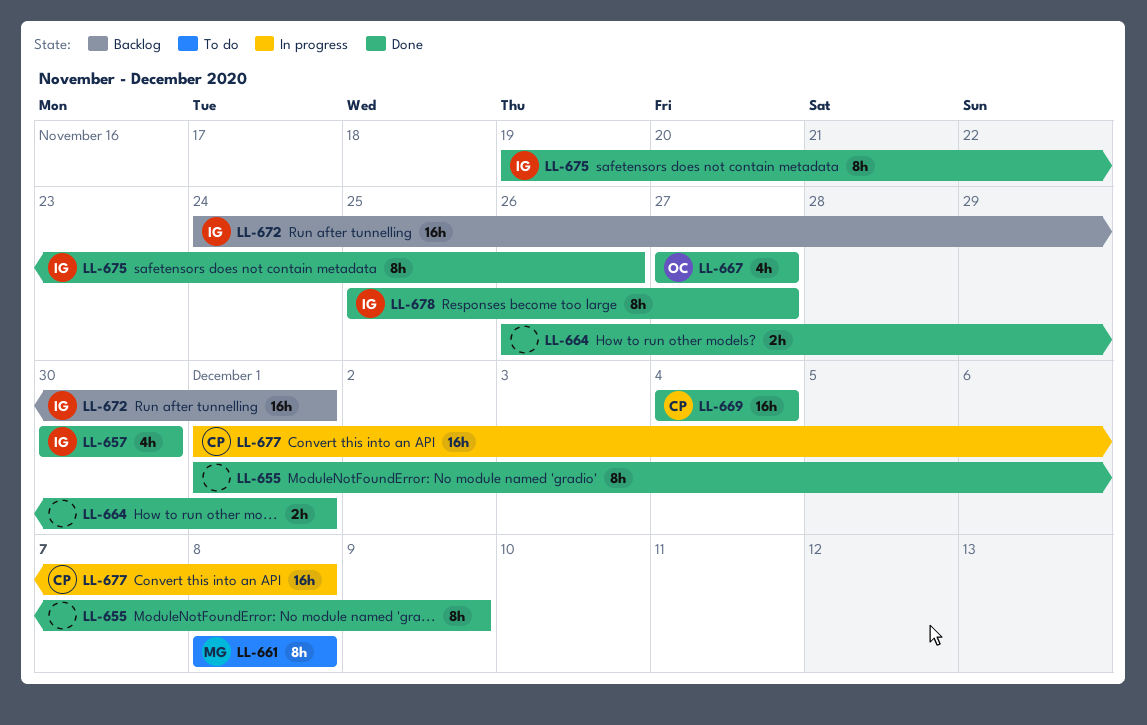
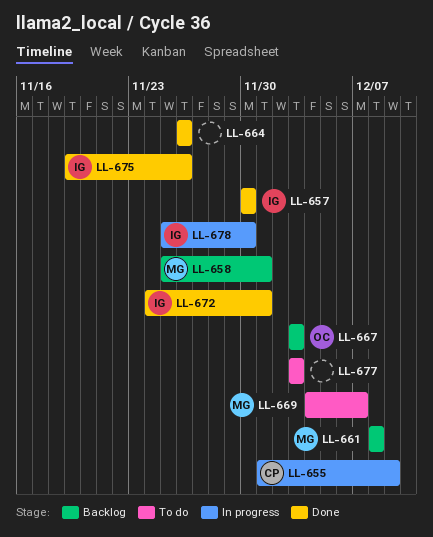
LL-655, status: Done -> In progress
LL-655, owner: none -> CP
LL-658: none -> present
LL-661, status: To do -> Backlog
LL-664, due: Dec 1 -> Nov 26
LL-667, status: Done -> Backlog
LL-667, start: Nov 27 -> Dec 3
LL-667, due: Nov 27 -> Dec 3
LL-669, status: Done -> To do
LL-669, owner: CP -> MG
LL-669, due: Dec 4 -> Dec 7
LL-672, status: Backlog -> Done
LL-677, status: In progress -> To do
LL-677, owner: CP -> none
LL-677, start: Dec 1 -> Dec 3
LL-677, due: Dec 8 -> Dec 3
LL-678, status: Done -> In progress
LL-678, due: Nov 27 -> Nov 30

